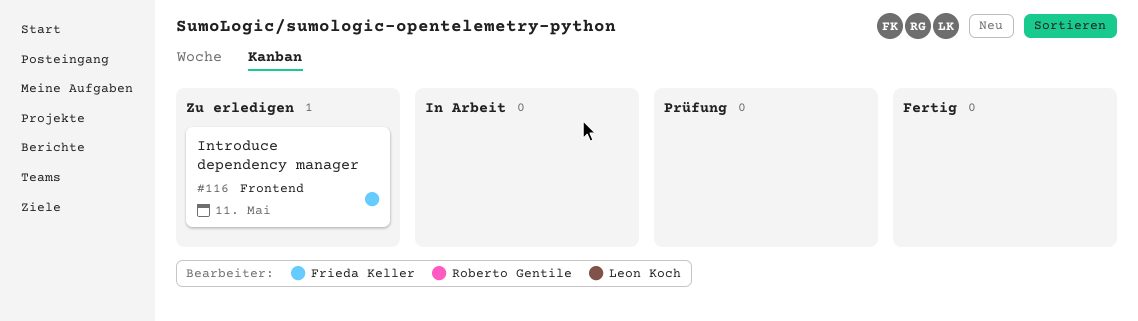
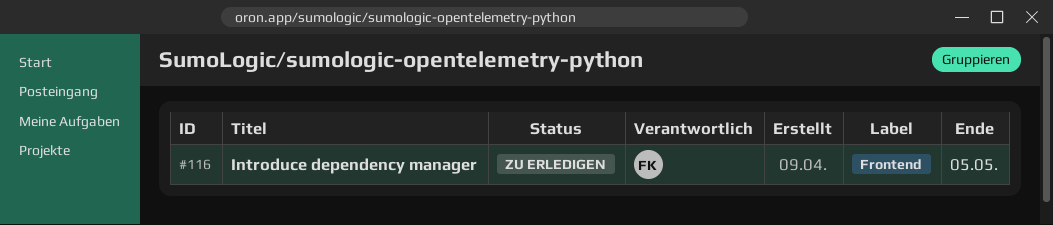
#116, due: May 11 -> May 5

